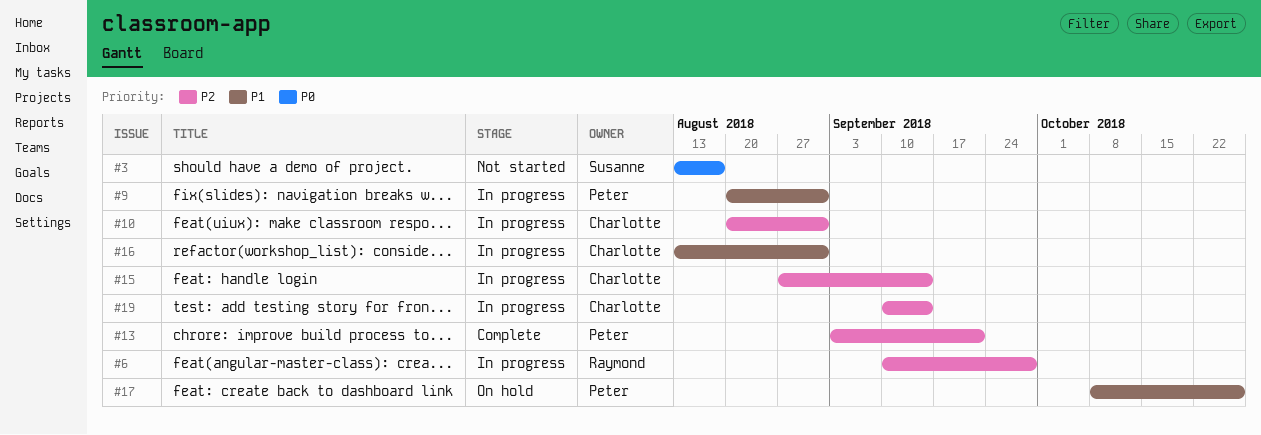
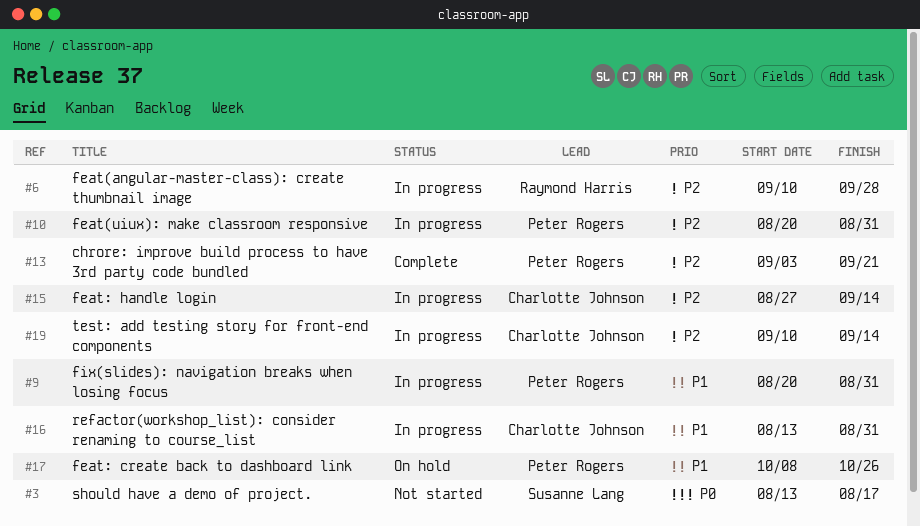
#10, owner: Charlotte Johnson -> Peter Rogers

